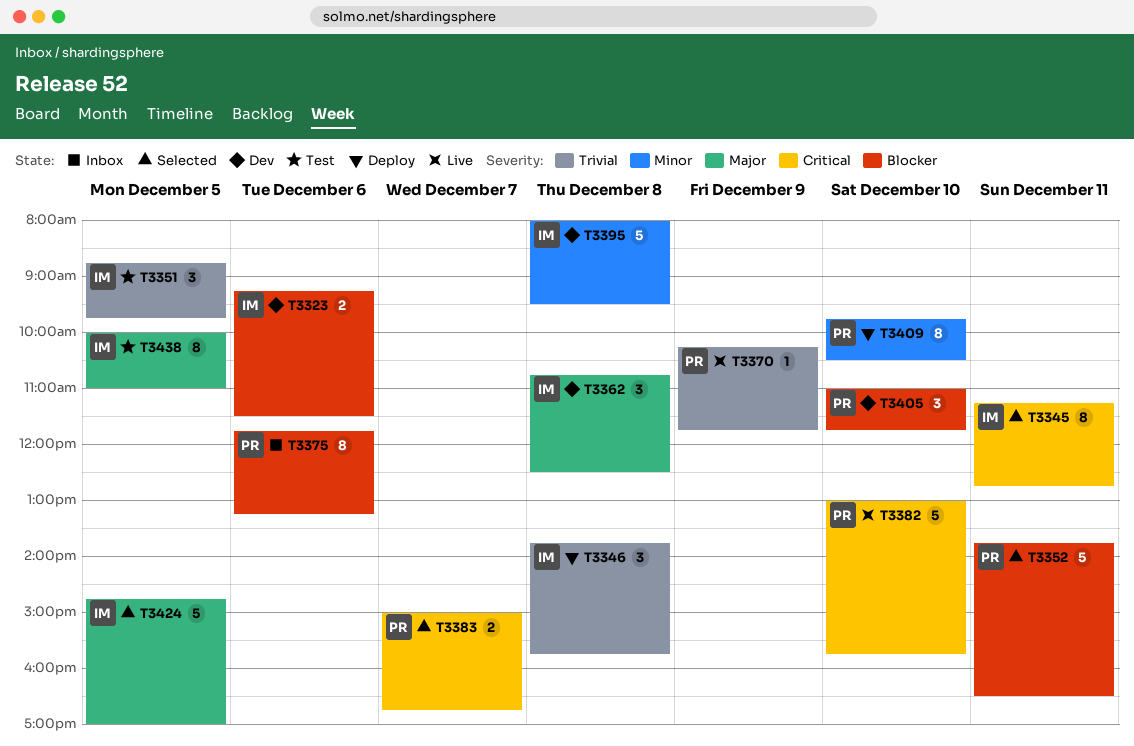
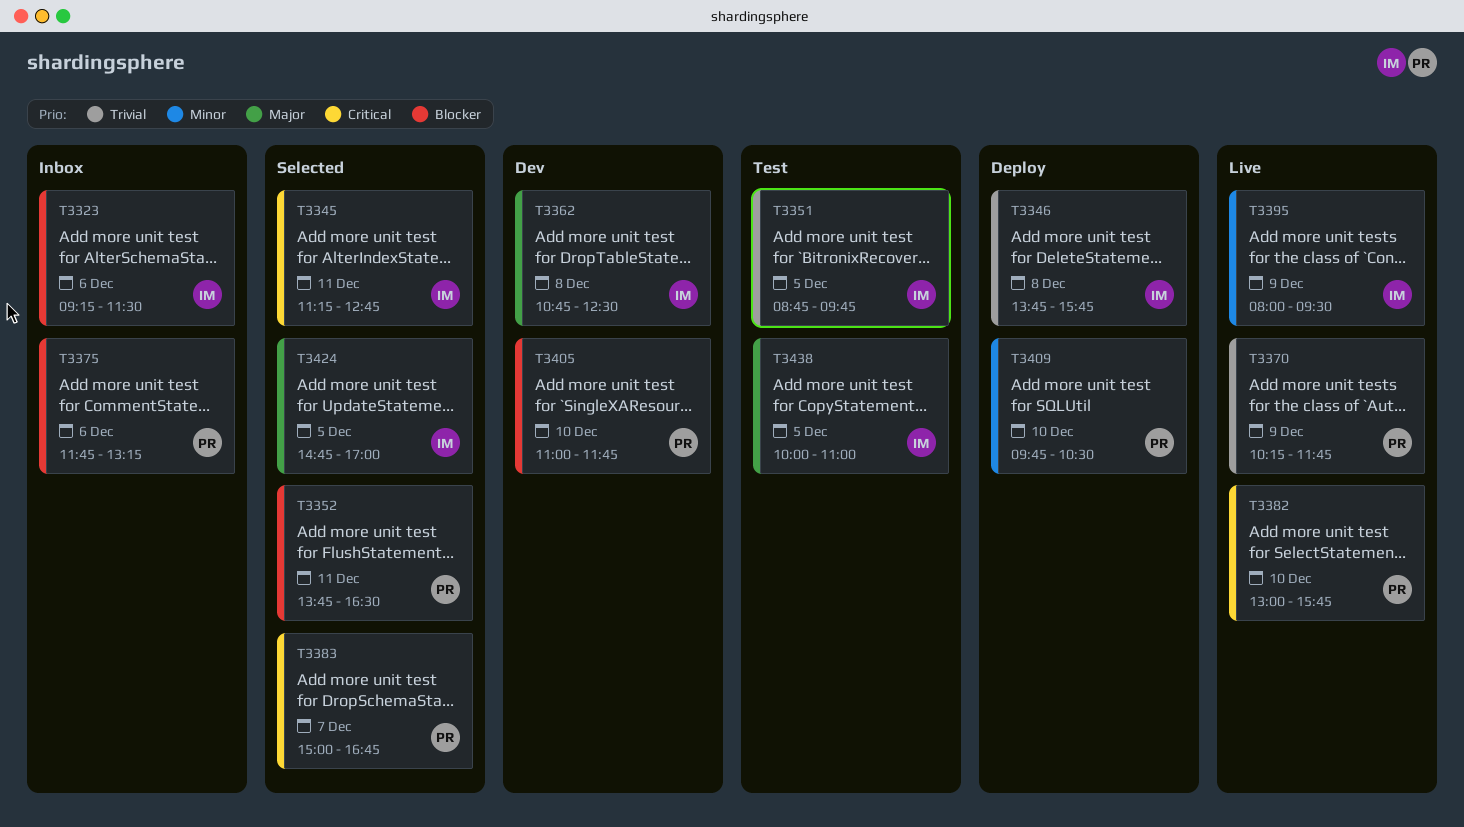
T3323, status: Dev -> Inbox
T3395, status: Dev -> Live
T3395, day: Dec 8 -> Dec 9

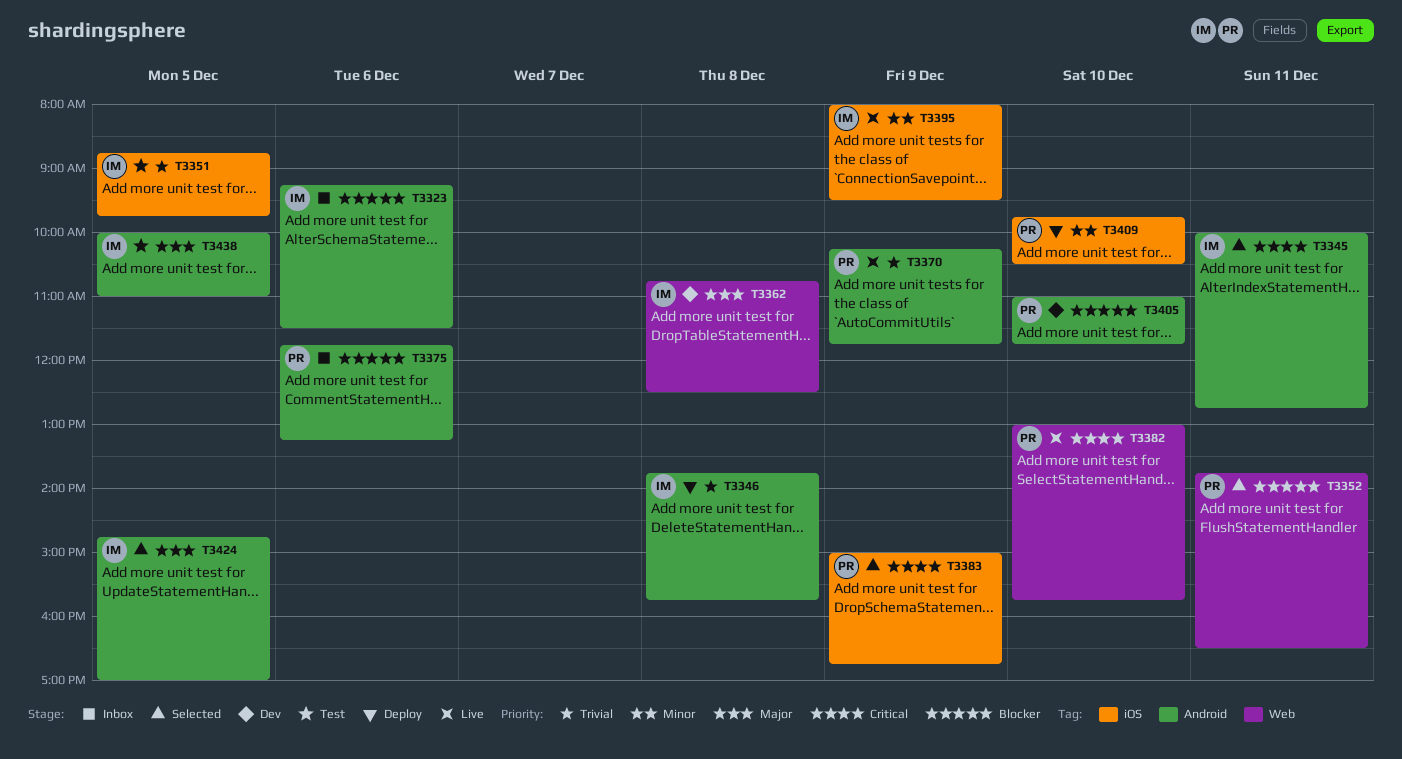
T3345, begins: 11:15 -> 10:00
T3383, day: Dec 7 -> Dec 9

